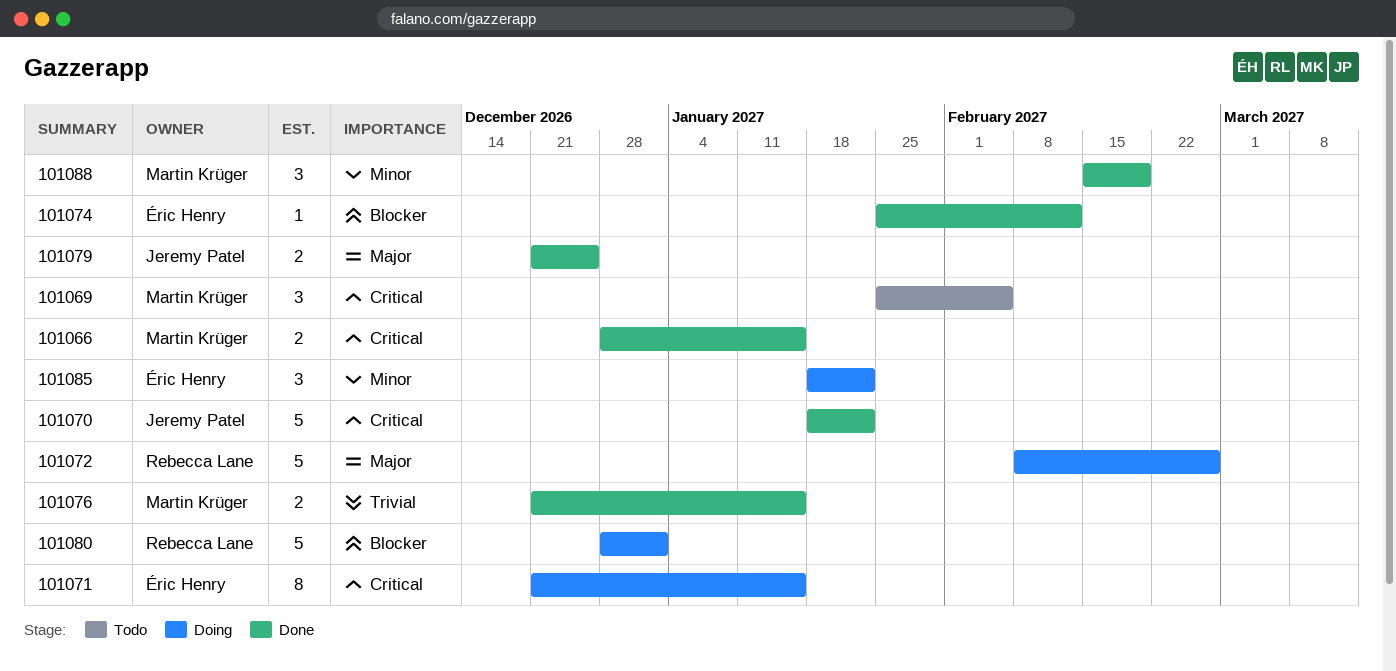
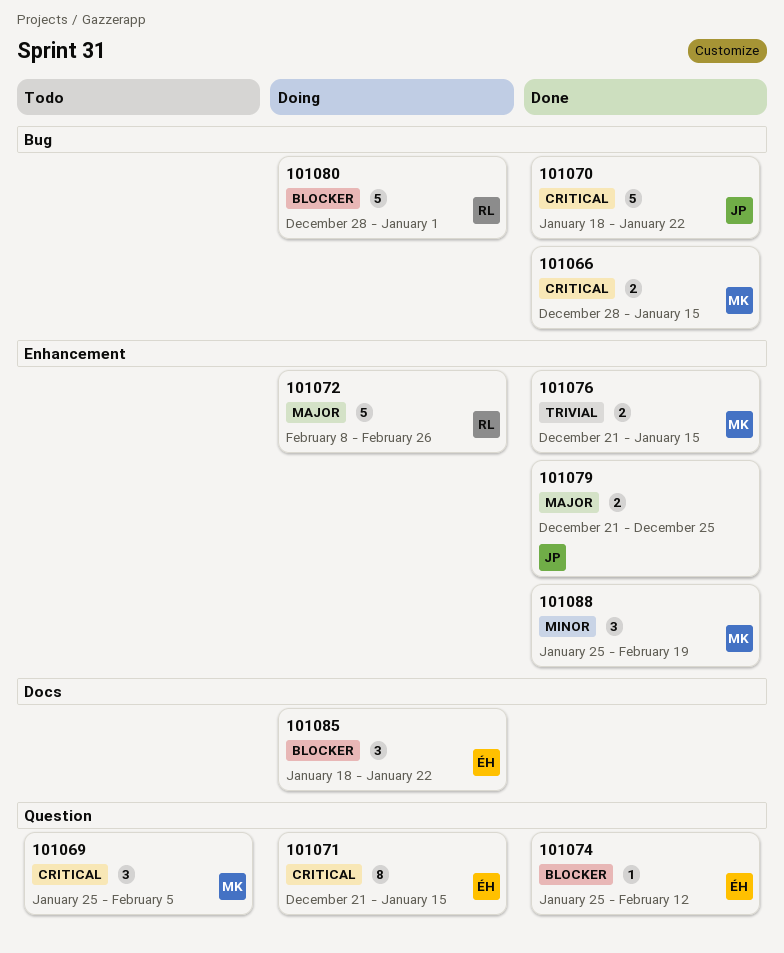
101085, priority: Minor -> Blocker
101088, start: Feb 15 -> Jan 25

